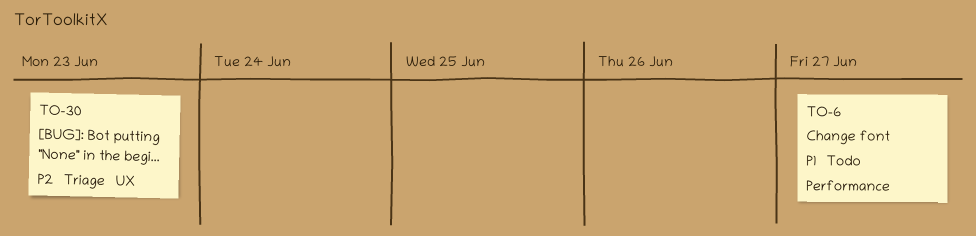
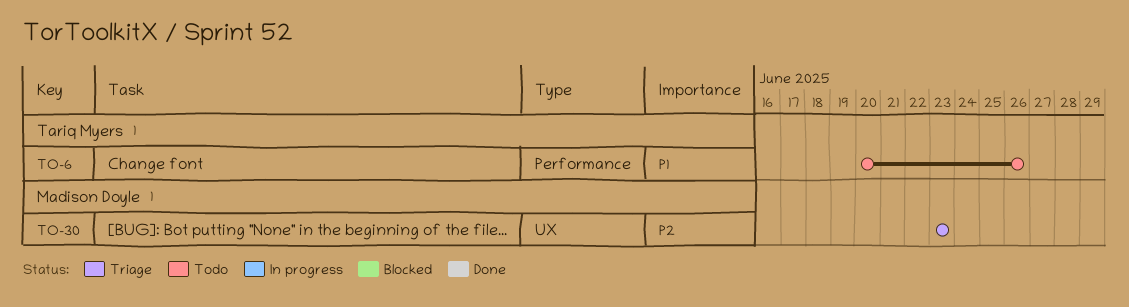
TO-6, due: Jun 27 -> Jun 26

